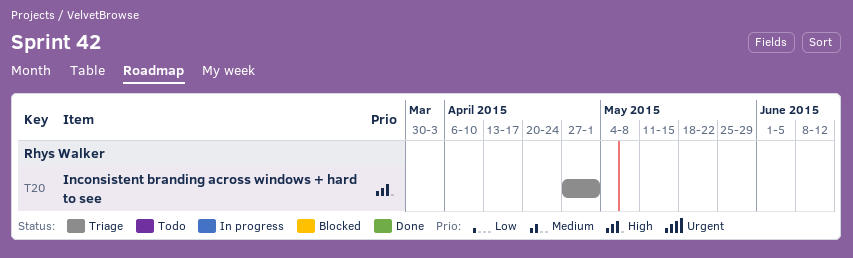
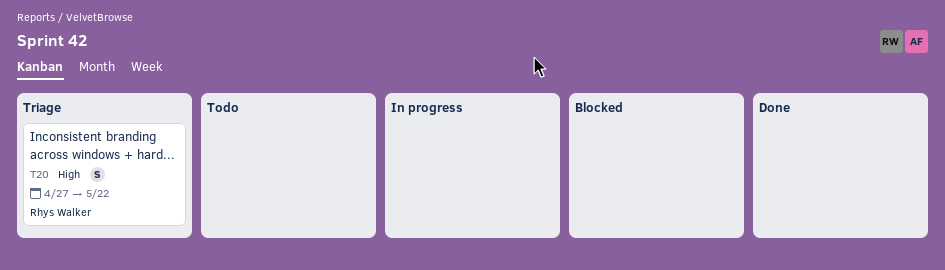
T20, due: May 1 -> May 22

